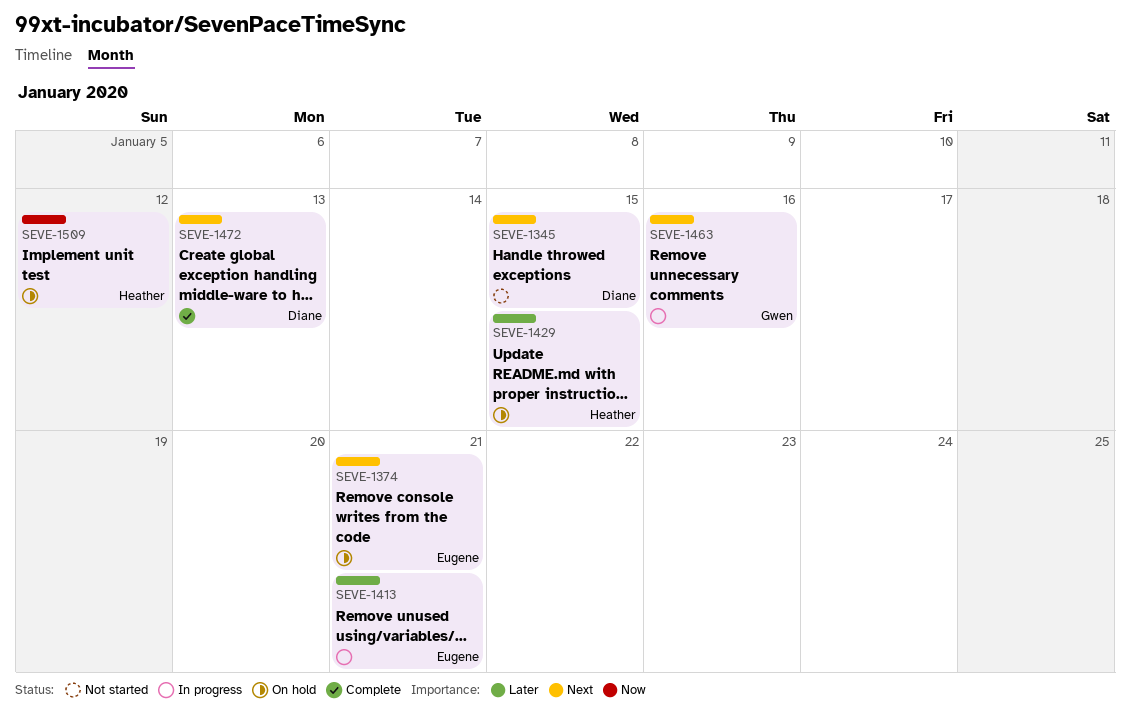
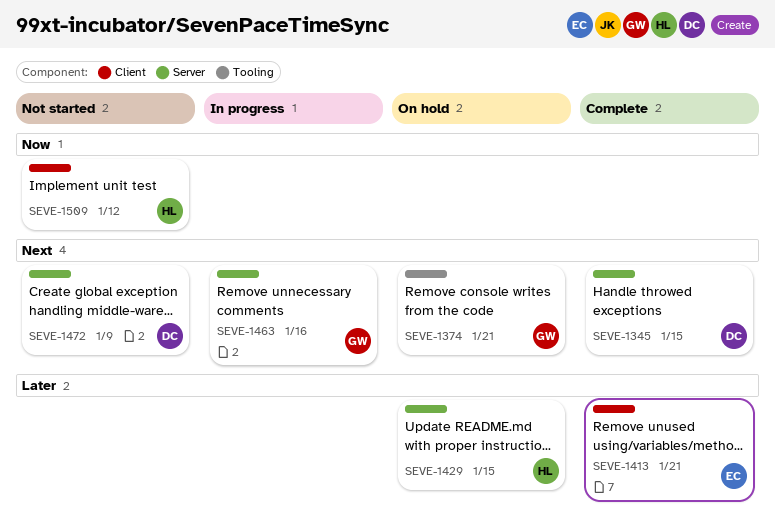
SEVE-1345, status: Not started -> Complete
SEVE-1374, owner: Eugene -> Gwen
SEVE-1413, status: In progress -> Complete
SEVE-1472, status: Complete -> Not started
SEVE-1472, due: Jan 13 -> Jan 9
SEVE-1509, status: On hold -> Not started

